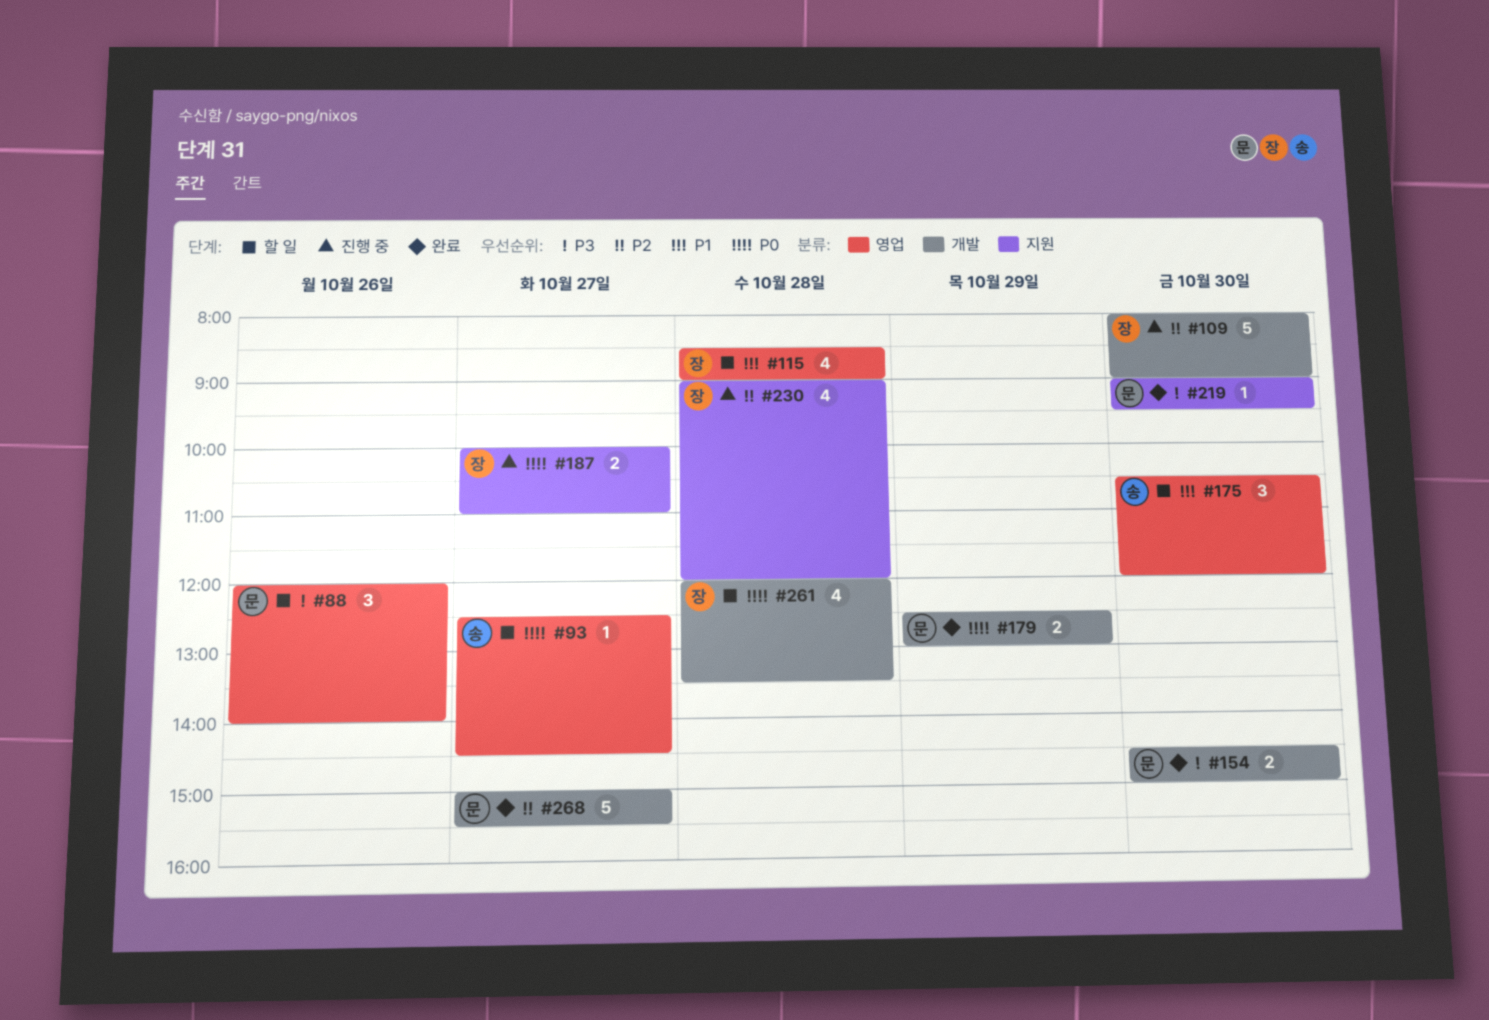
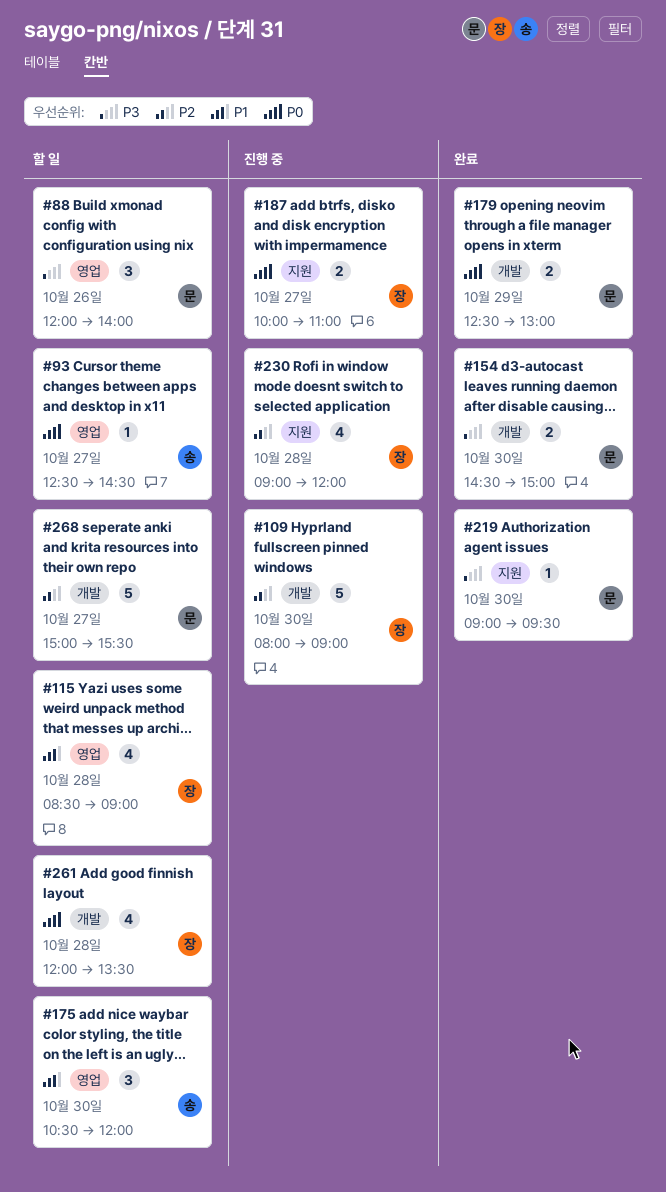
#268, status: 완료 -> 할 일

